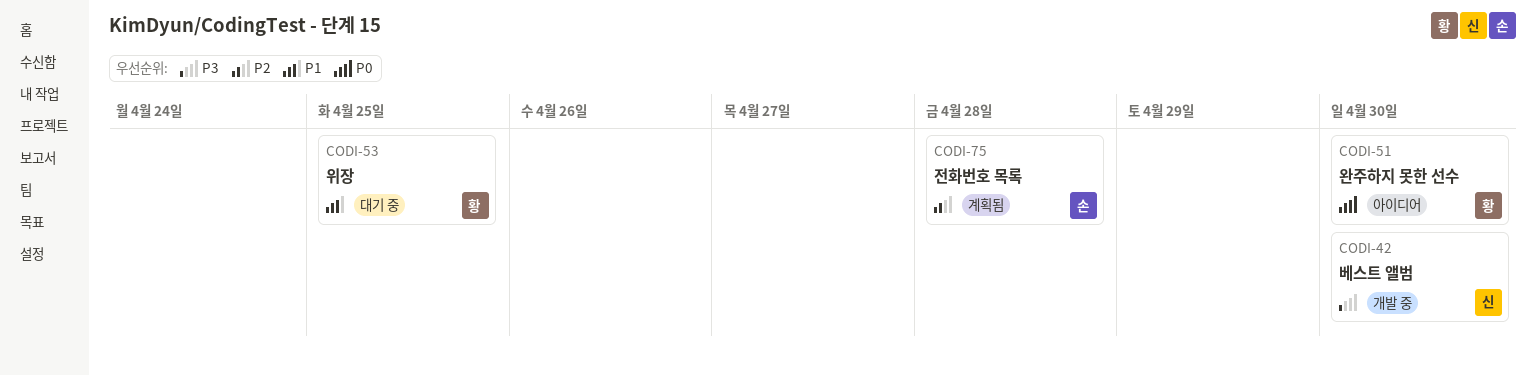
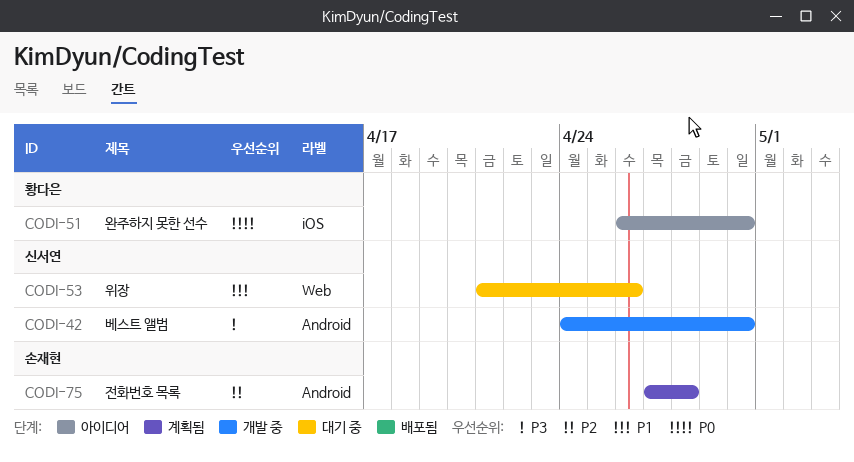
CODI-53, owner: 황다은 -> 신서연
CODI-53, due: Apr 25 -> Apr 26

